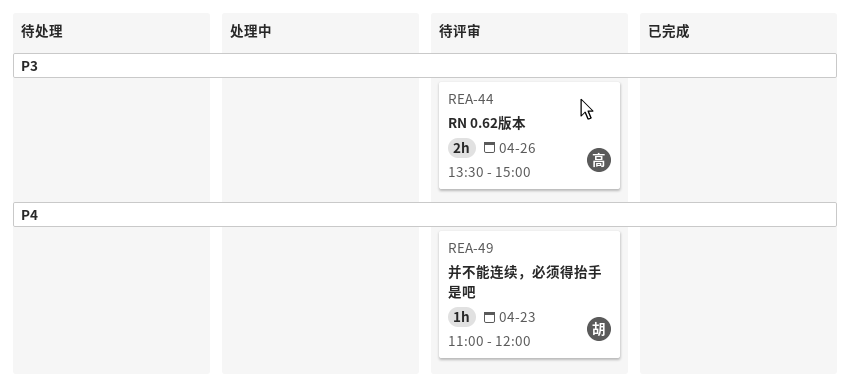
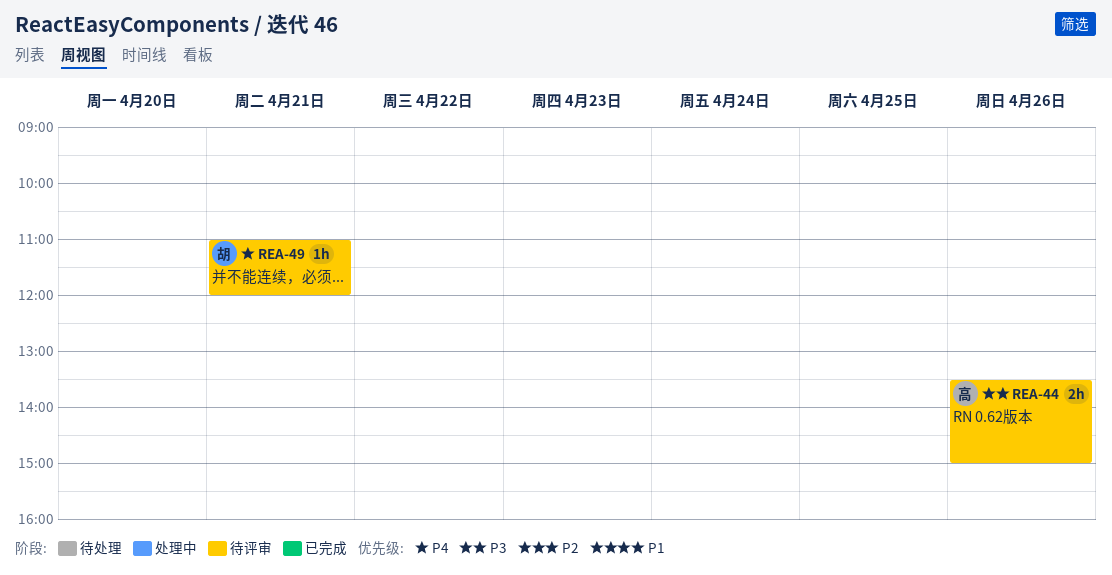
REA-49, day: Apr 23 -> Apr 21

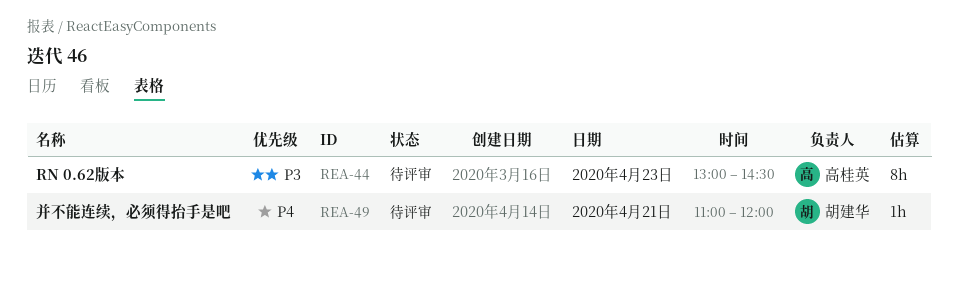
REA-44, estimate: 2h -> 8h
REA-44, day: Apr 26 -> Apr 23
REA-44, begins: 13:30 -> 13:00
REA-44, ends: 15:00 -> 14:30

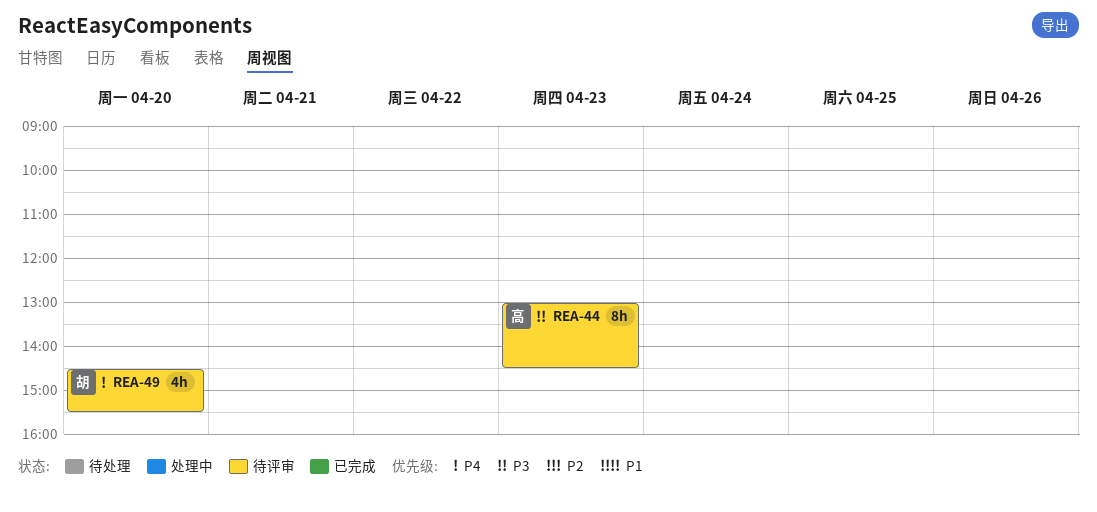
REA-49, estimate: 1h -> 4h
REA-49, day: Apr 21 -> Apr 20
REA-49, begins: 11:00 -> 14:30
REA-49, ends: 12:00 -> 15:30

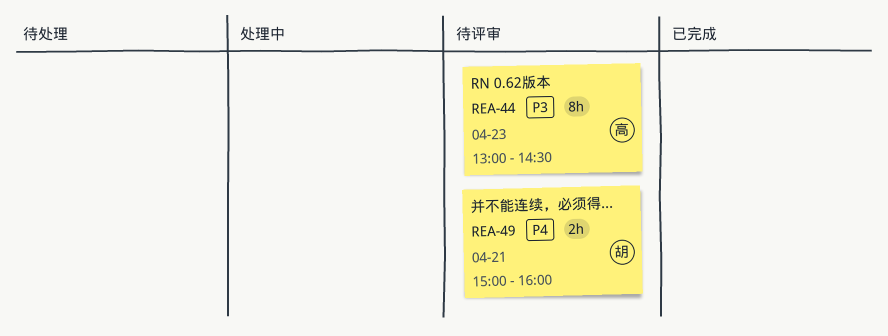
REA-49, estimate: 4h -> 2h
REA-49, day: Apr 20 -> Apr 21
REA-49, begins: 14:30 -> 15:00
REA-49, ends: 15:30 -> 16:00

